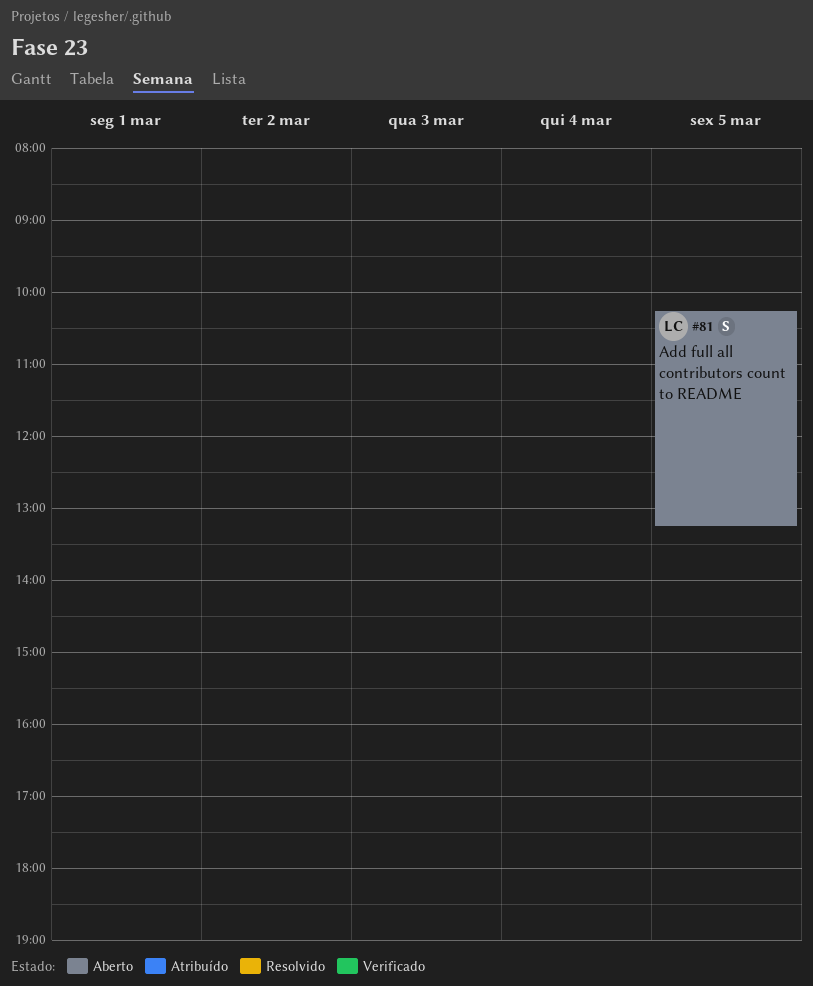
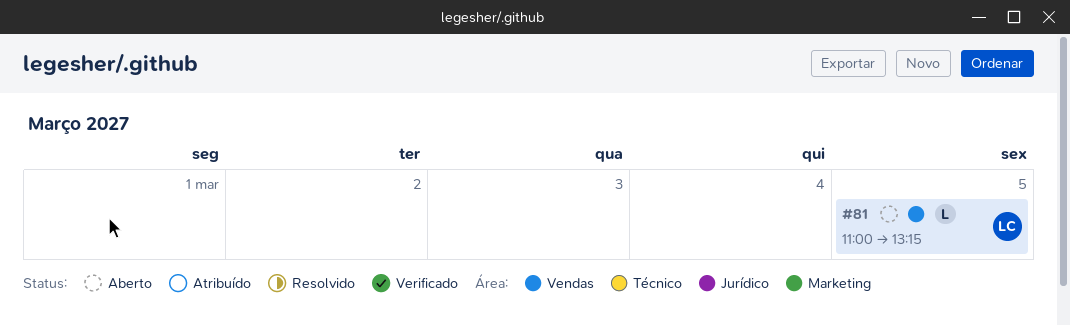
#81, estimate: S -> L
#81, begins: 10:15 -> 11:00

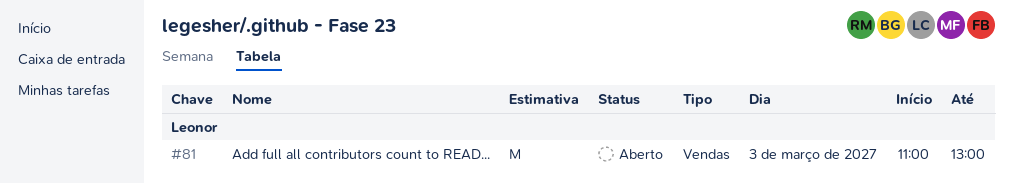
#81, estimate: L -> M
#81, day: Mar 5 -> Mar 3
#81, ends: 13:15 -> 13:00

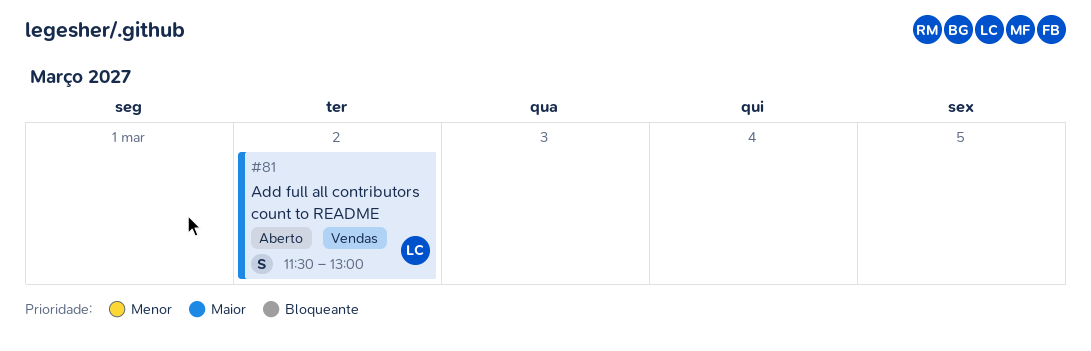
#81, estimate: M -> S
#81, day: Mar 3 -> Mar 2
#81, begins: 11:00 -> 11:30

